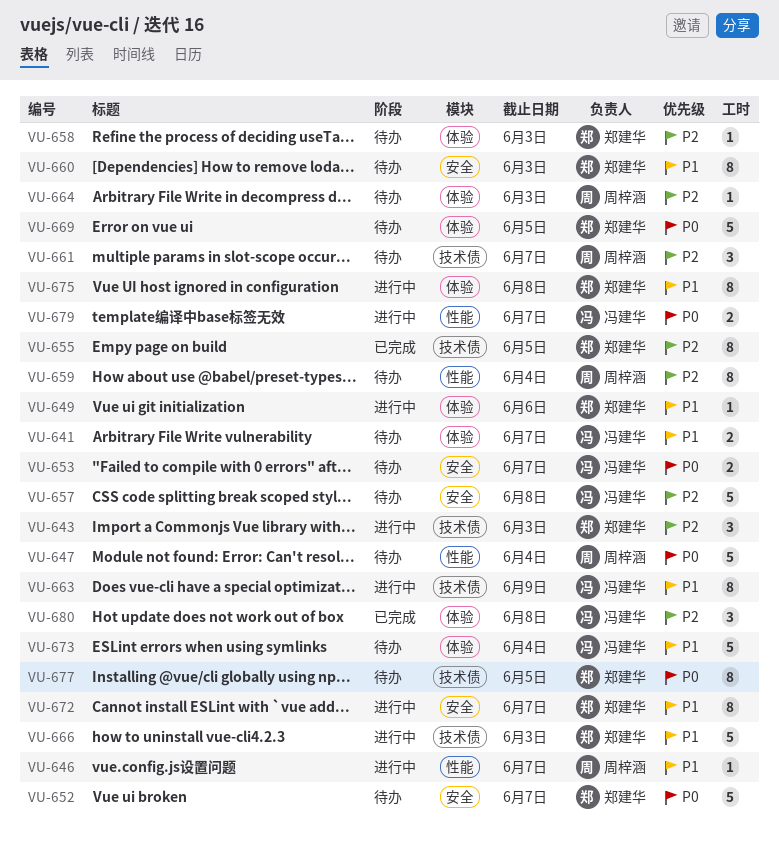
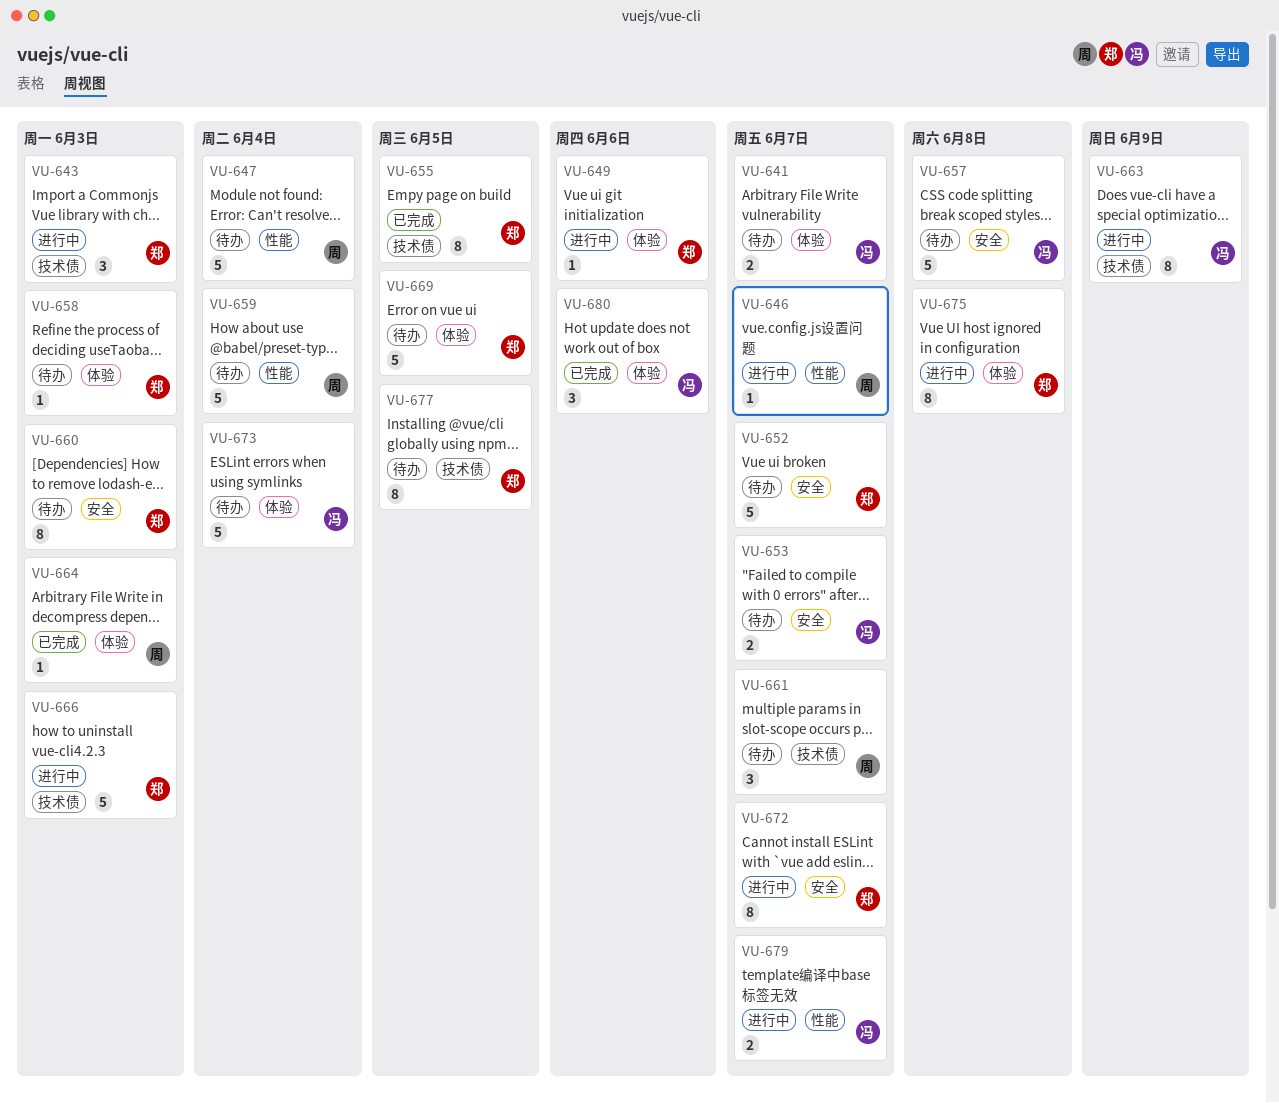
VU-659, estimate: 8 -> 5
VU-664, status: 待办 -> 已完成
VU-680, due: Jun 8 -> Jun 6

